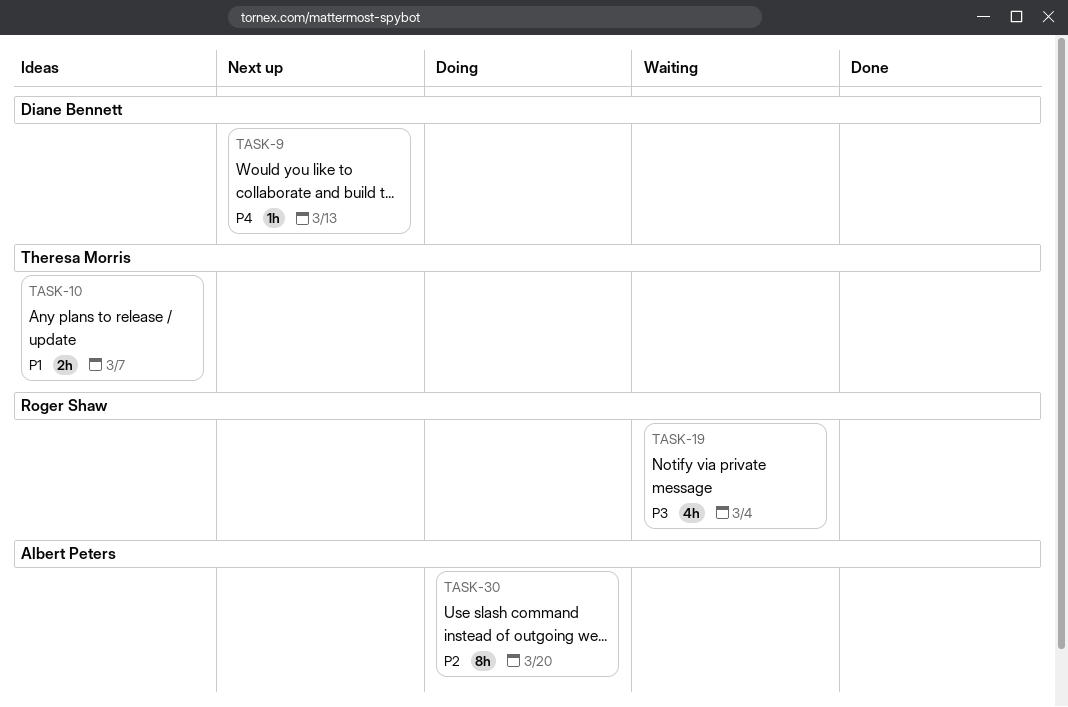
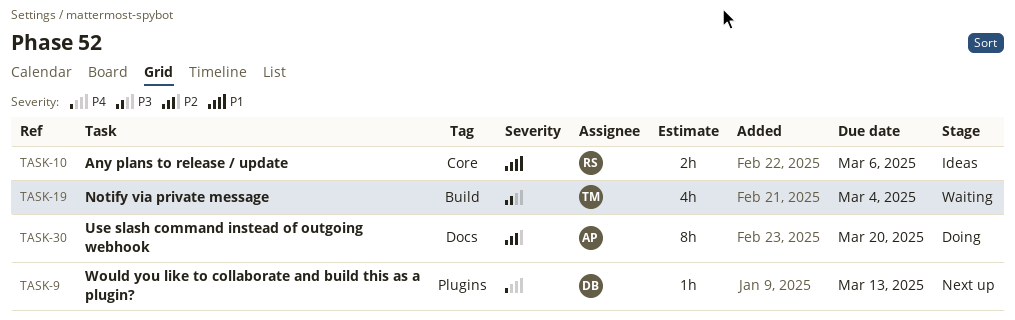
TASK-10, owner: Theresa Morris -> Roger Shaw
TASK-10, due: Mar 7 -> Mar 6
TASK-19, owner: Roger Shaw -> Theresa Morris

